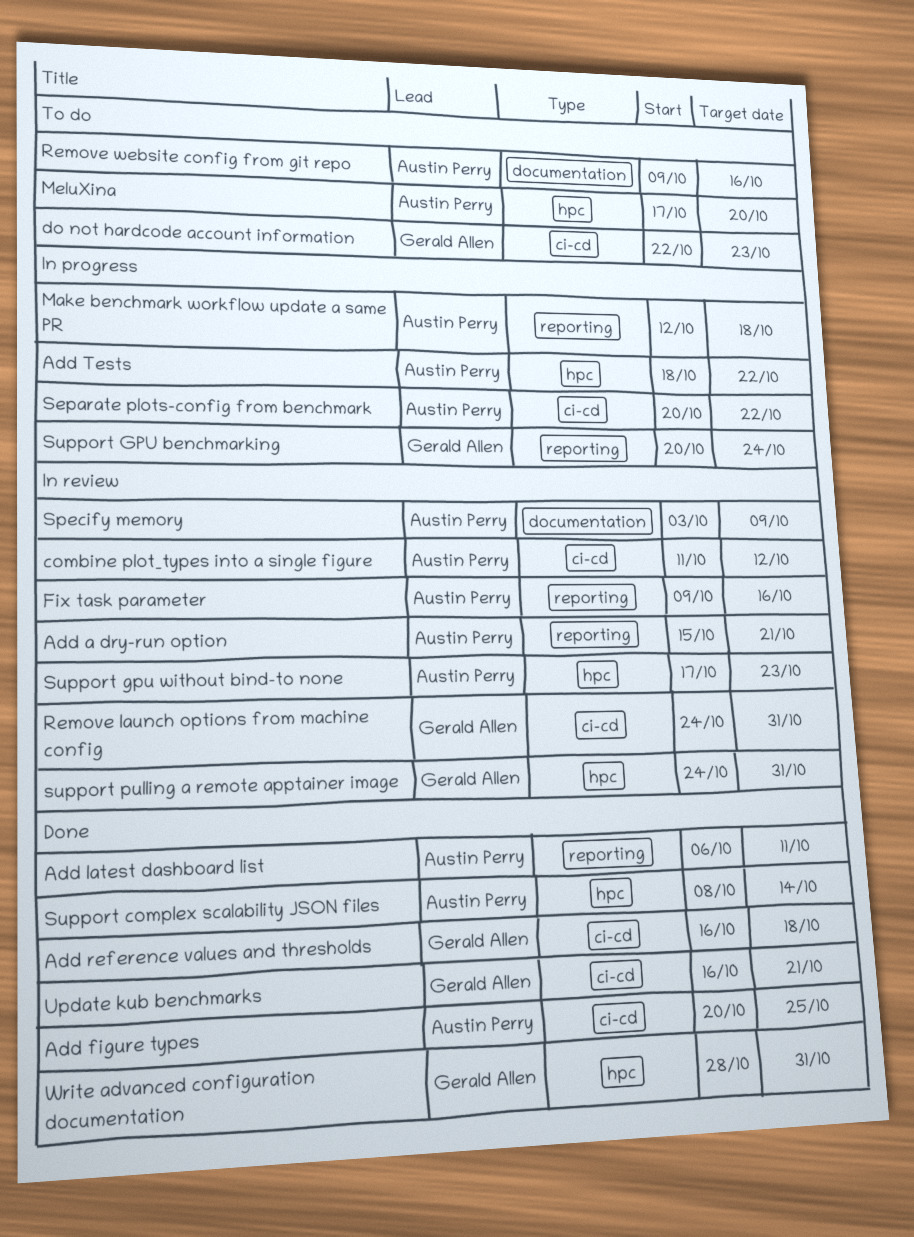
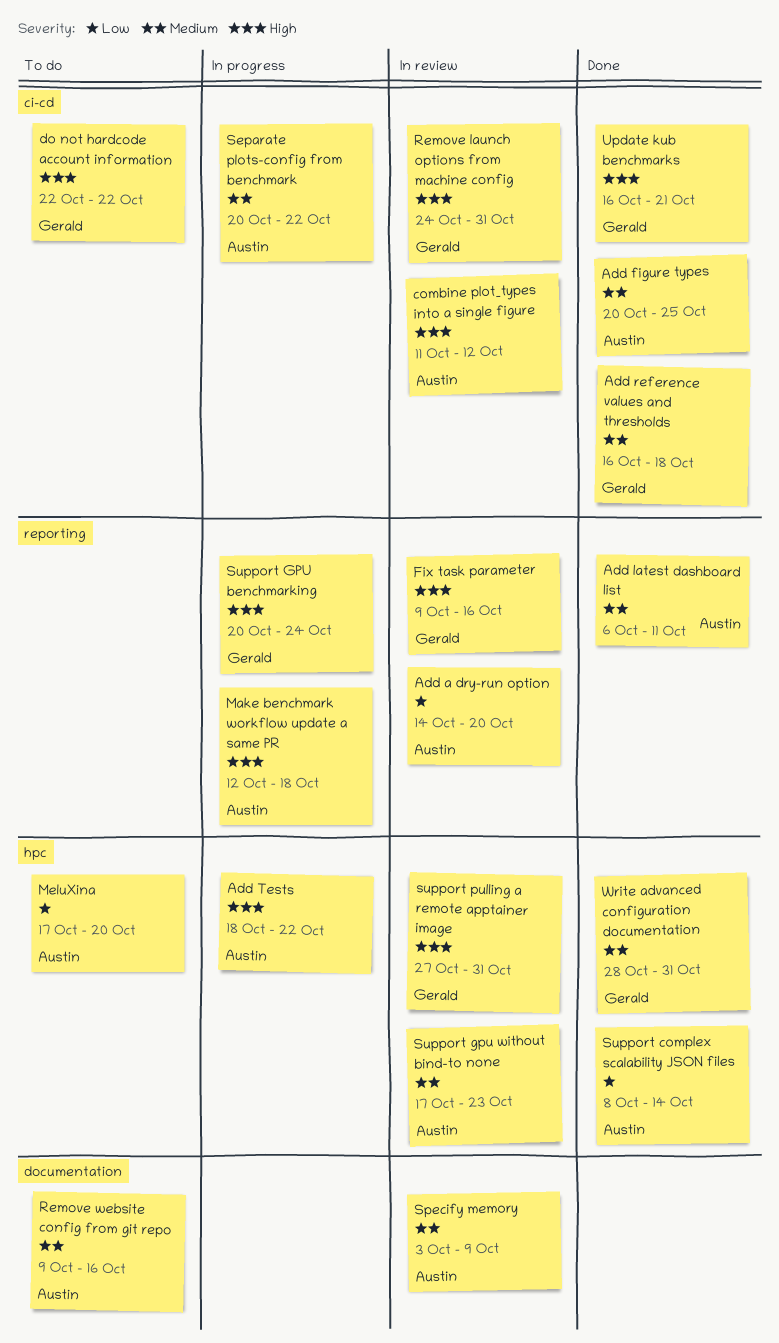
Add a dry-run option, start: Oct 15 -> Oct 14
Add a dry-run option, due: Oct 21 -> Oct 20
do not hardcode account information, due: Oct 23 -> Oct 22
Fix task parameter, owner: Austin Perry -> Gerald Allen
support pulling a remote apptainer image, start: Oct 24 -> Oct 27

